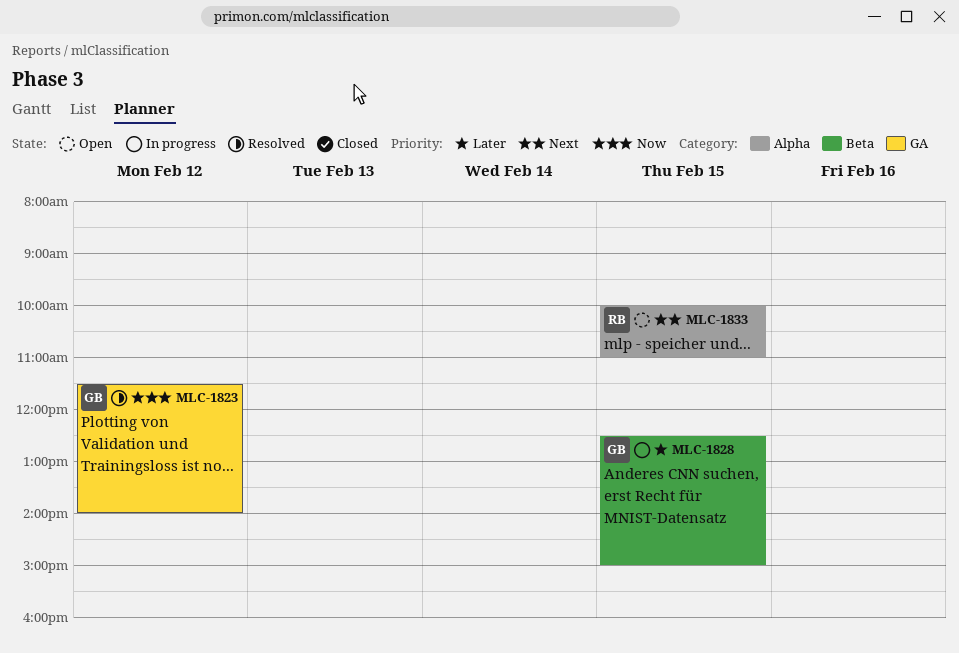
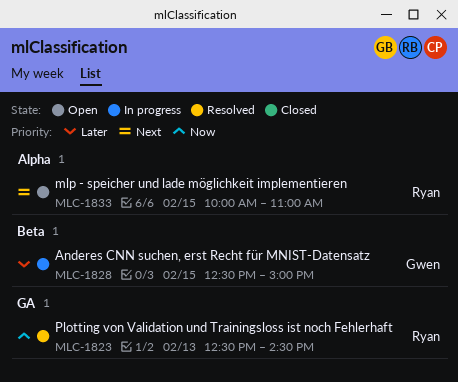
MLC-1823, owner: Gwen -> Ryan
MLC-1823, day: Feb 12 -> Feb 13
MLC-1823, begins: 11:30 -> 12:30
MLC-1823, ends: 14:00 -> 14:30

